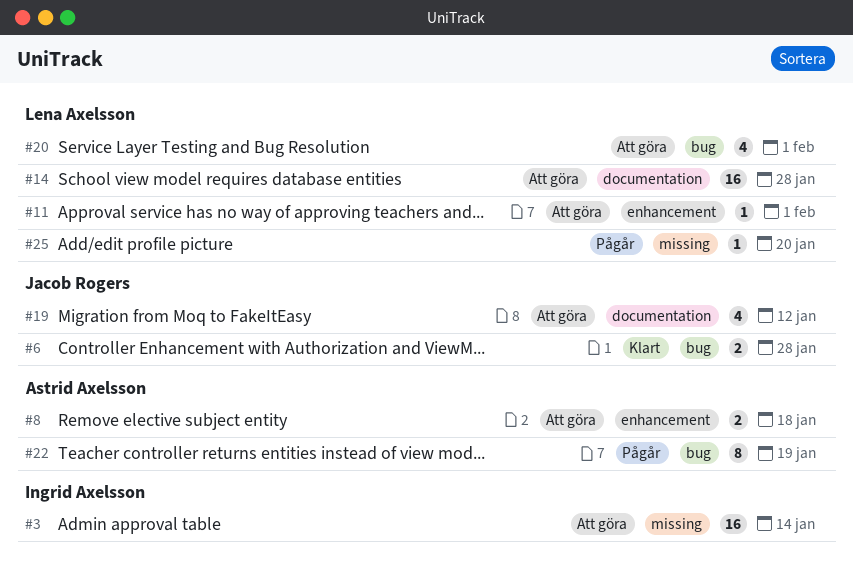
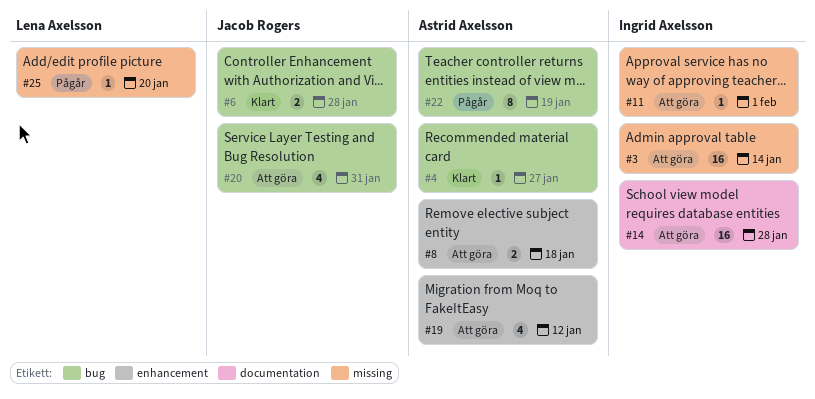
#4: none -> present
#11, owner: Lena Axelsson -> Ingrid Axelsson
#11, label: enhancement -> missing
#14, owner: Lena Axelsson -> Ingrid Axelsson
#19, owner: Jacob Rogers -> Astrid Axelsson
#19, label: documentation -> enhancement
#20, owner: Lena Axelsson -> Jacob Rogers
#20, due: Feb 1 -> Jan 31

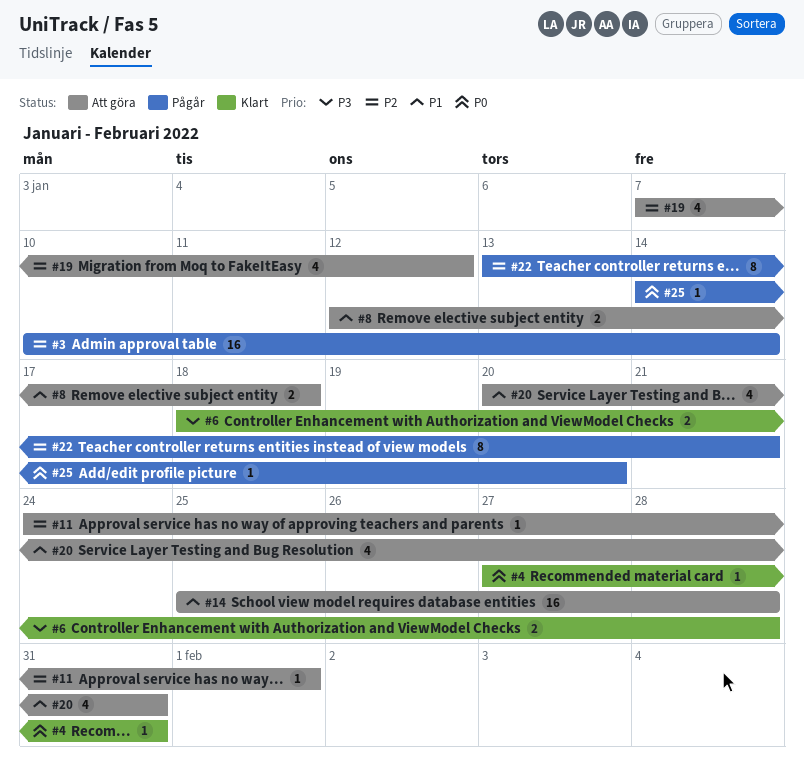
#3, status: Att göra -> Pågår
#4, due: Jan 27 -> Jan 31
#22, due: Jan 19 -> Jan 21

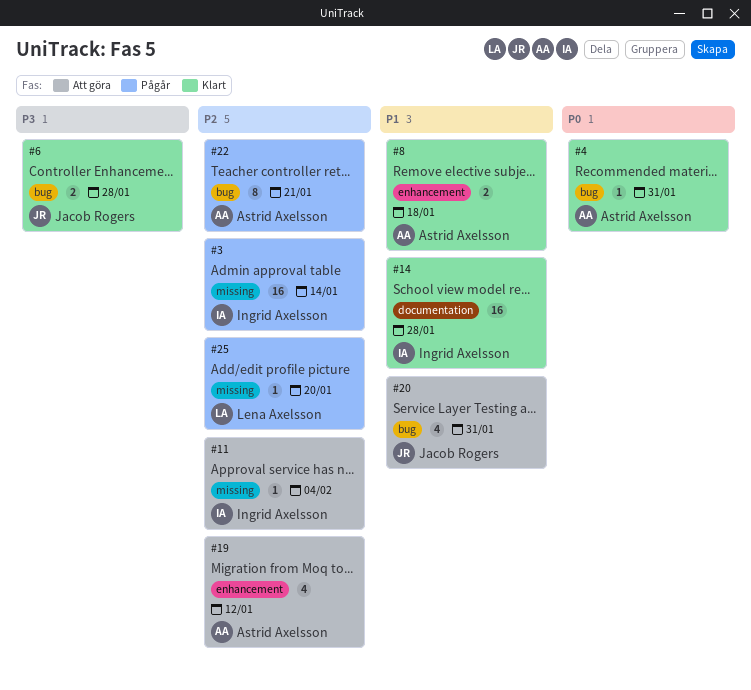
#8, status: Att göra -> Klart
#11, due: Feb 1 -> Feb 4
#14, status: Att göra -> Klart
#25, priority: P0 -> P2

